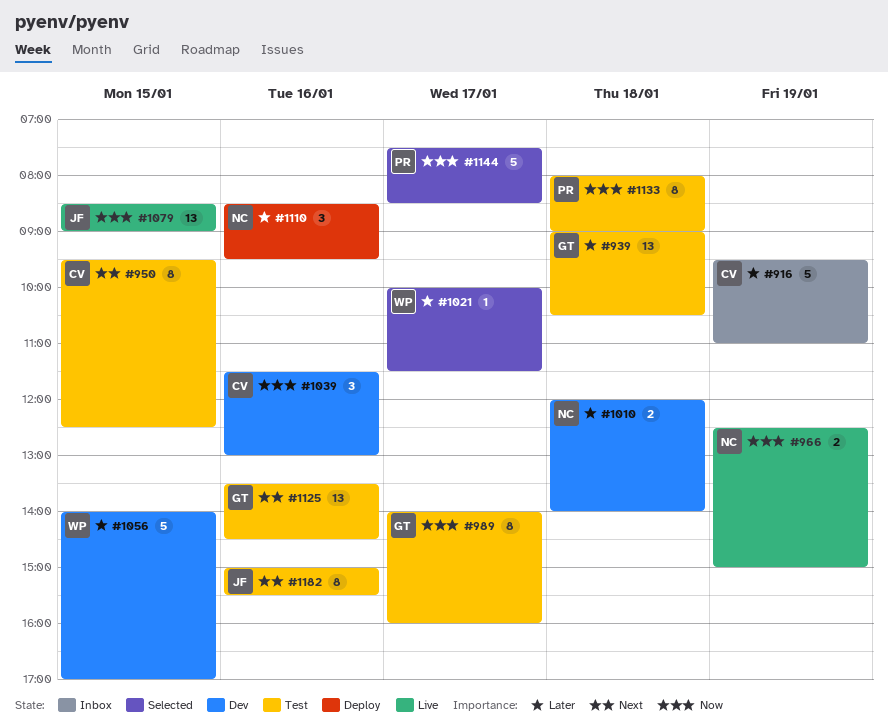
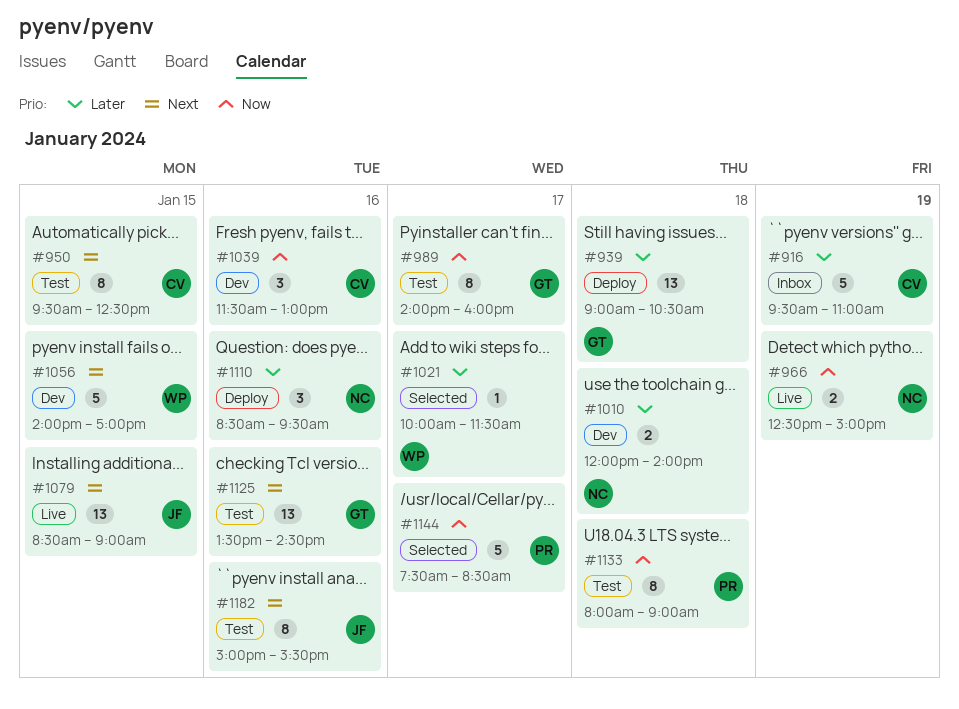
#939, status: Test -> Deploy
#1056, priority: Later -> Next
#1079, priority: Now -> Next

